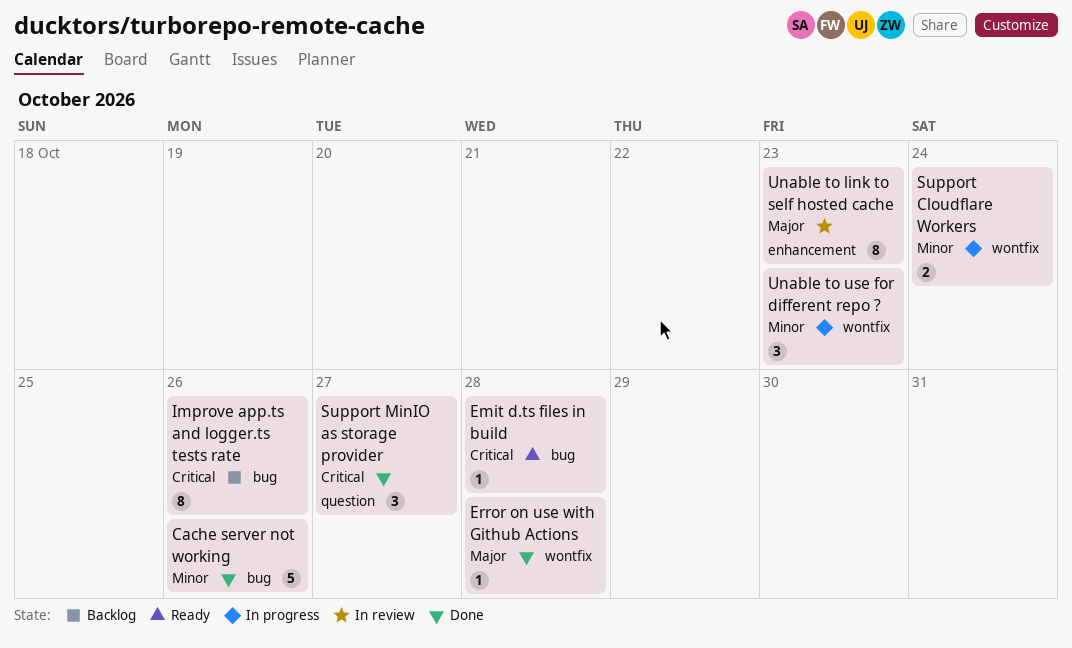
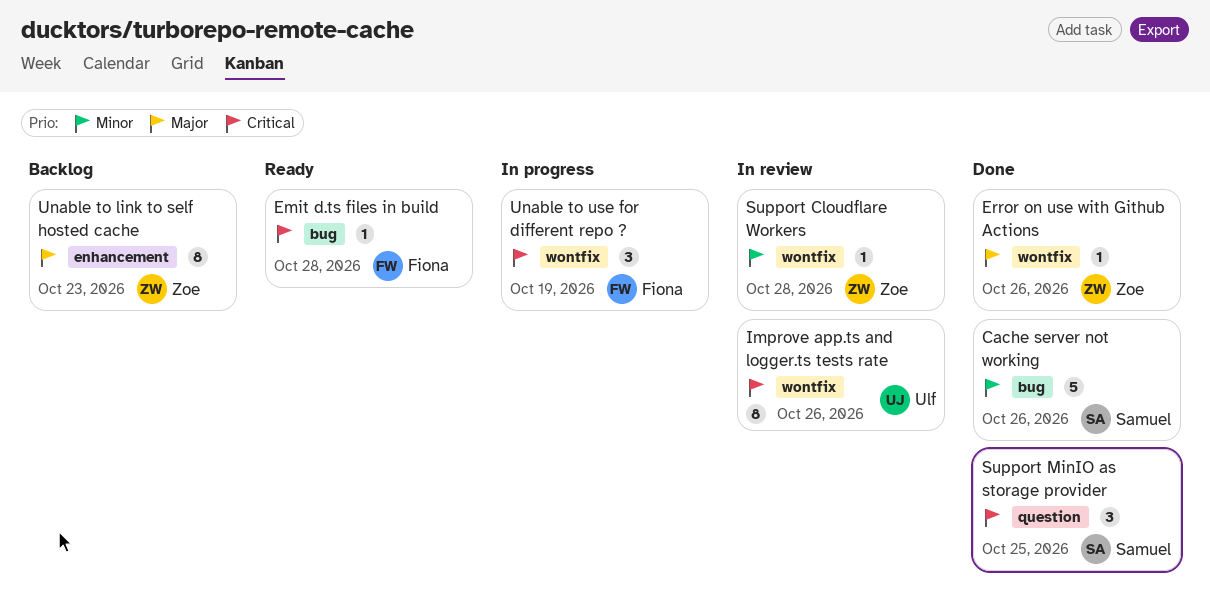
Error on use with Github Actions, due: Oct 28 -> Oct 26
Improve app.ts and logger.ts tests rate, status: Backlog -> In review
Improve app.ts and logger.ts tests rate, label: bug -> wontfix
Support Cloudflare Workers, status: In progress -> In review
Support Cloudflare Workers, estimate: 2 -> 1
Support Cloudflare Workers, due: Oct 24 -> Oct 28
Support MinIO as storage provider, due: Oct 27 -> Oct 25
Unable to link to self hosted cache, status: In review -> Backlog
Unable to use for different repo ?, priority: Minor -> Critical
Unable to use for different repo ?, due: Oct 23 -> Oct 19

